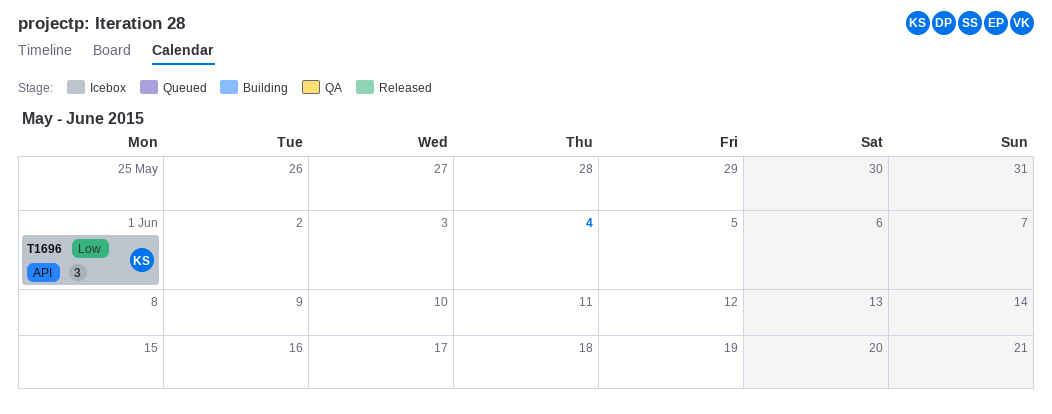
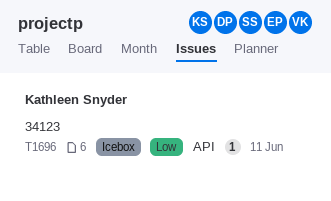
T1696, estimate: 3 -> 1
T1696, due: Jun 1 -> Jun 11

